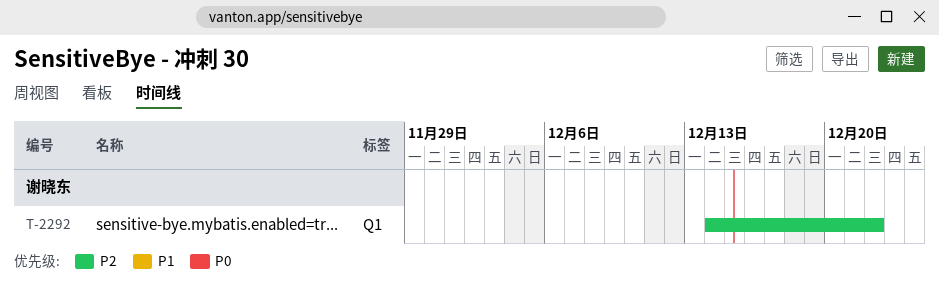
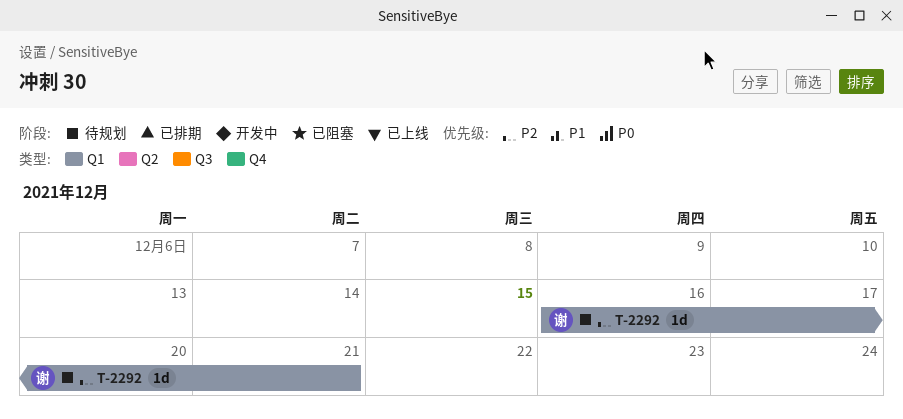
T-2292, start: Dec 14 -> Dec 16
T-2292, due: Dec 22 -> Dec 21

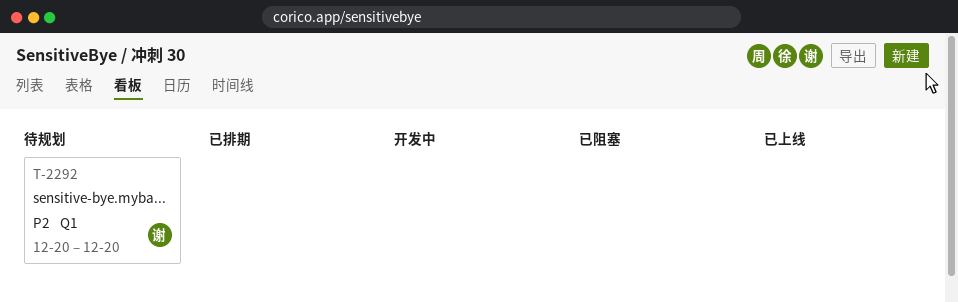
T-2292, start: Dec 16 -> Dec 20
T-2292, due: Dec 21 -> Dec 20

